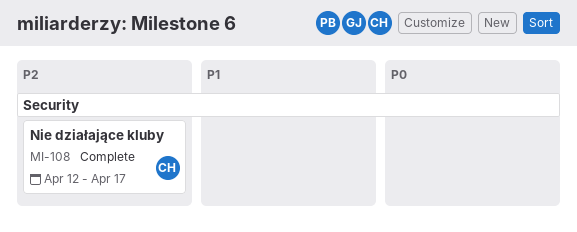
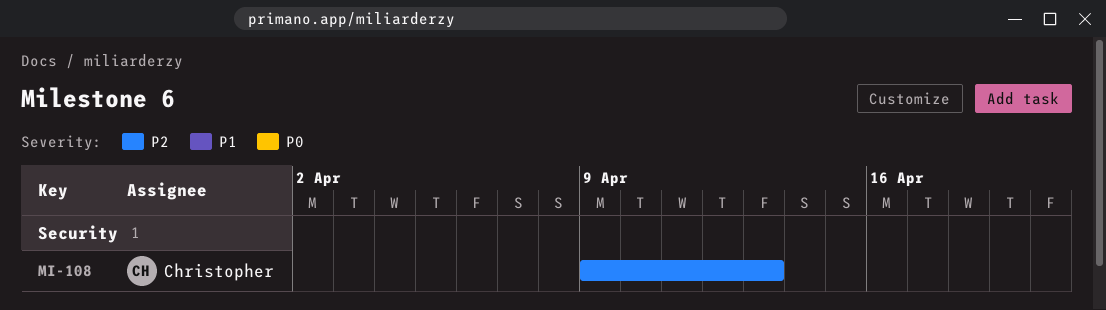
MI-108, start: Apr 12 -> Apr 9
MI-108, due: Apr 17 -> Apr 13

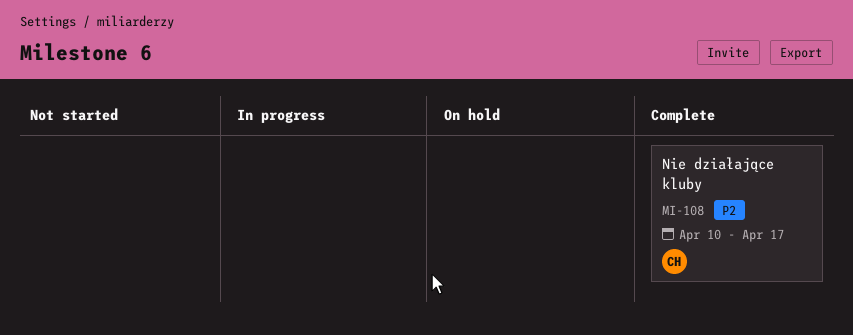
MI-108, start: Apr 9 -> Apr 10
MI-108, due: Apr 13 -> Apr 17

